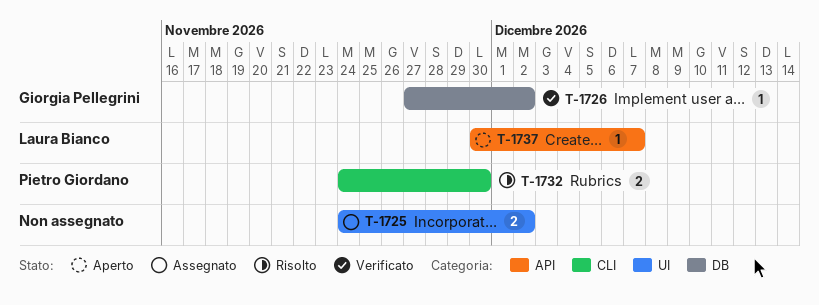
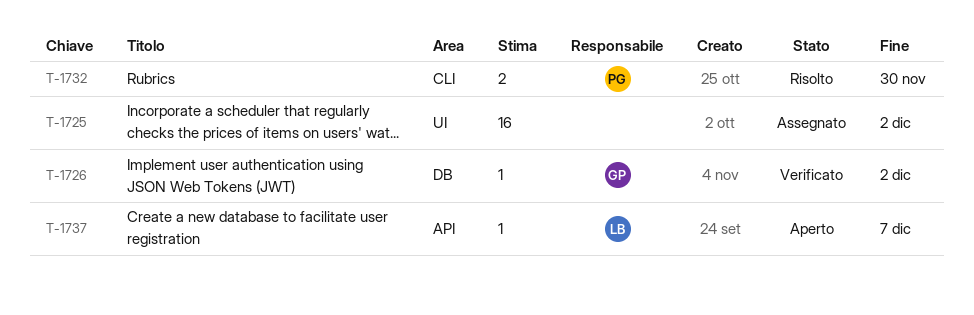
T-1725, estimate: 2 -> 16

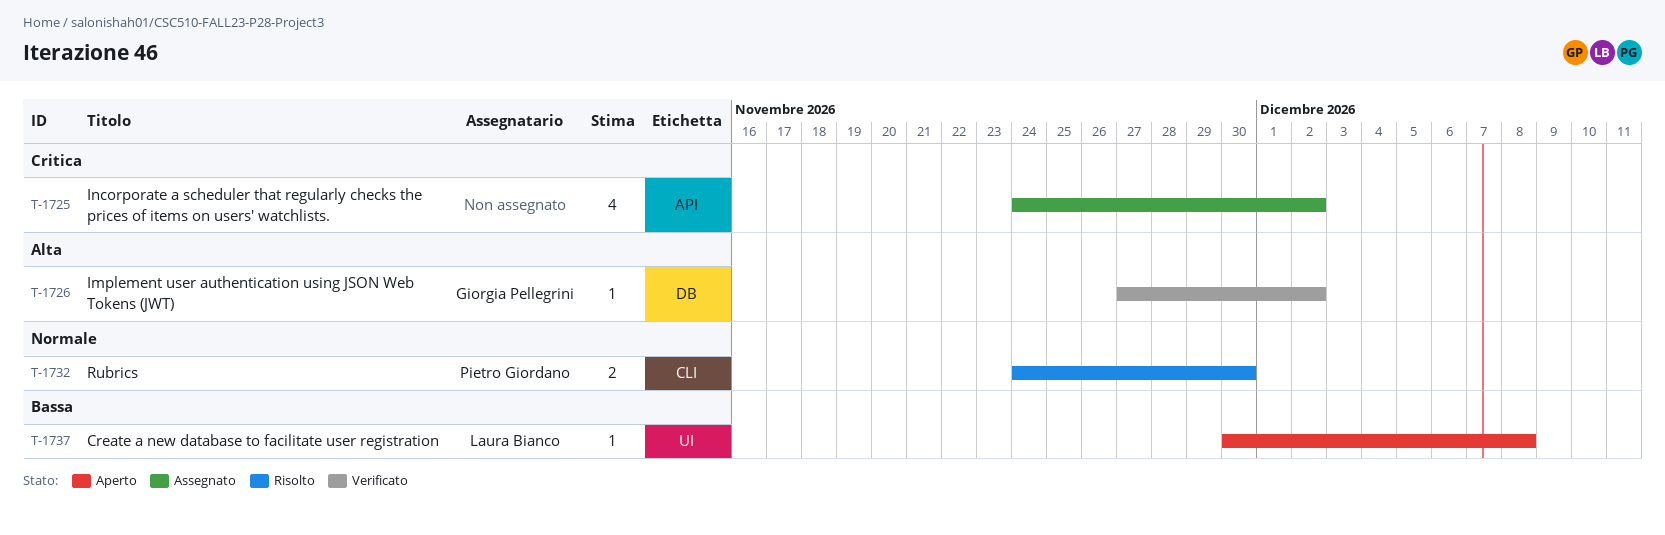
T-1725, label: UI -> API
T-1725, estimate: 16 -> 4
T-1737, label: API -> UI
T-1737, due: Dec 7 -> Dec 8

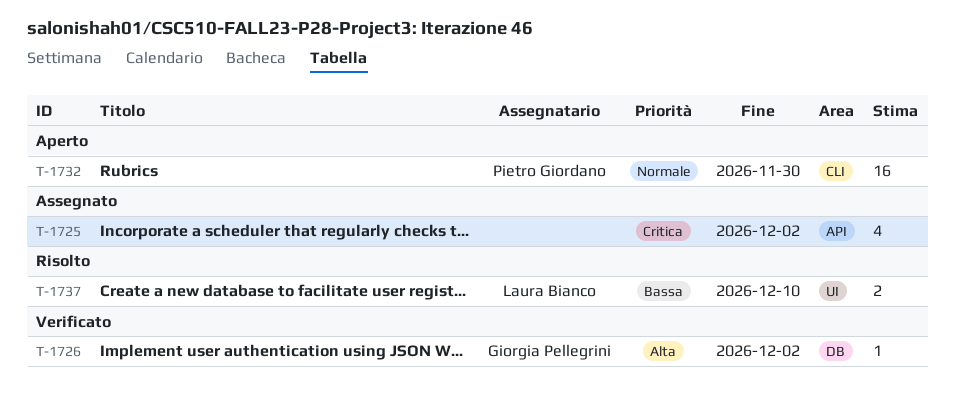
T-1732, status: Risolto -> Aperto
T-1732, estimate: 2 -> 16
T-1737, status: Aperto -> Risolto
T-1737, estimate: 1 -> 2
T-1737, due: Dec 8 -> Dec 10

